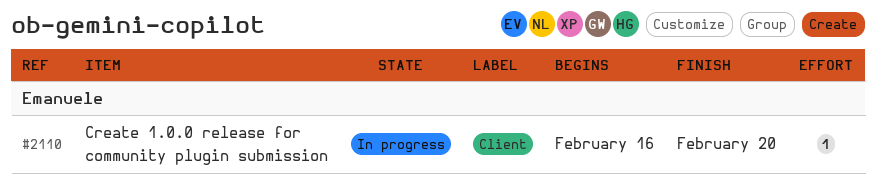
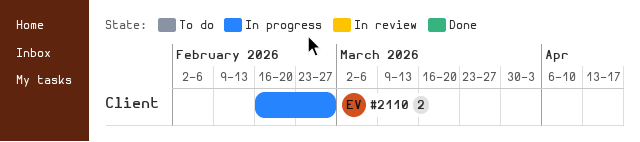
#2110, estimate: 1 -> 2
#2110, due: Feb 20 -> Feb 27

